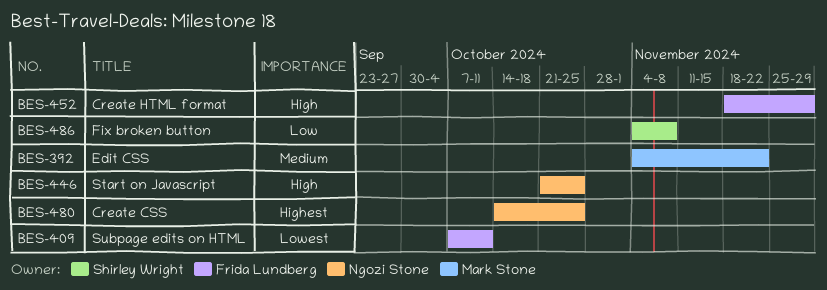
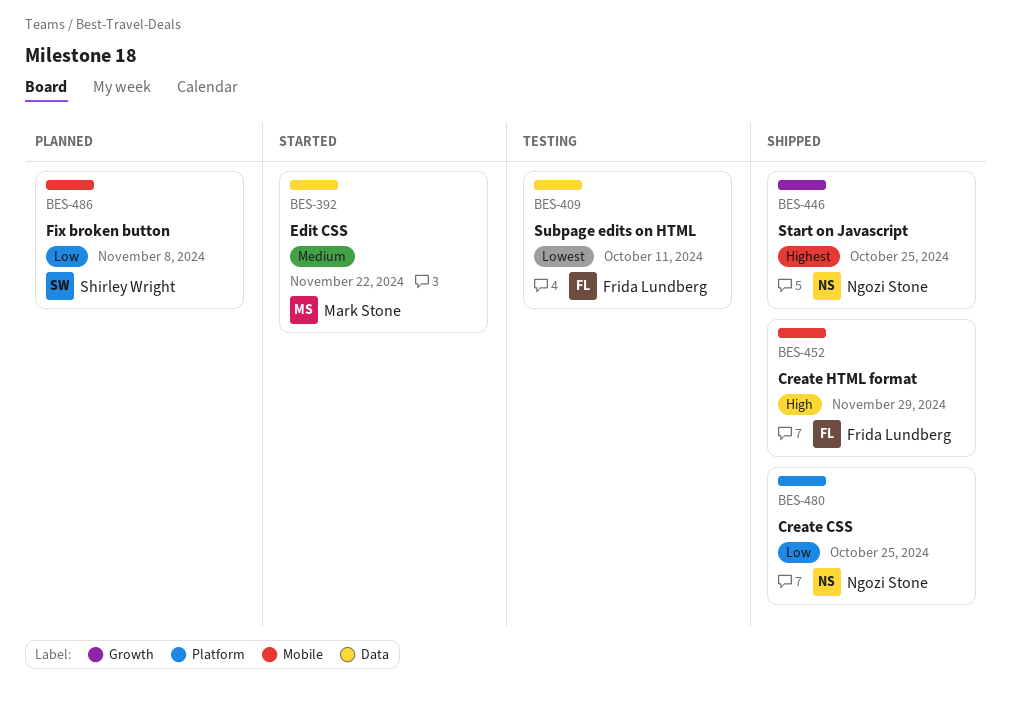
BES-446, priority: High -> Highest
BES-480, priority: Highest -> Low

